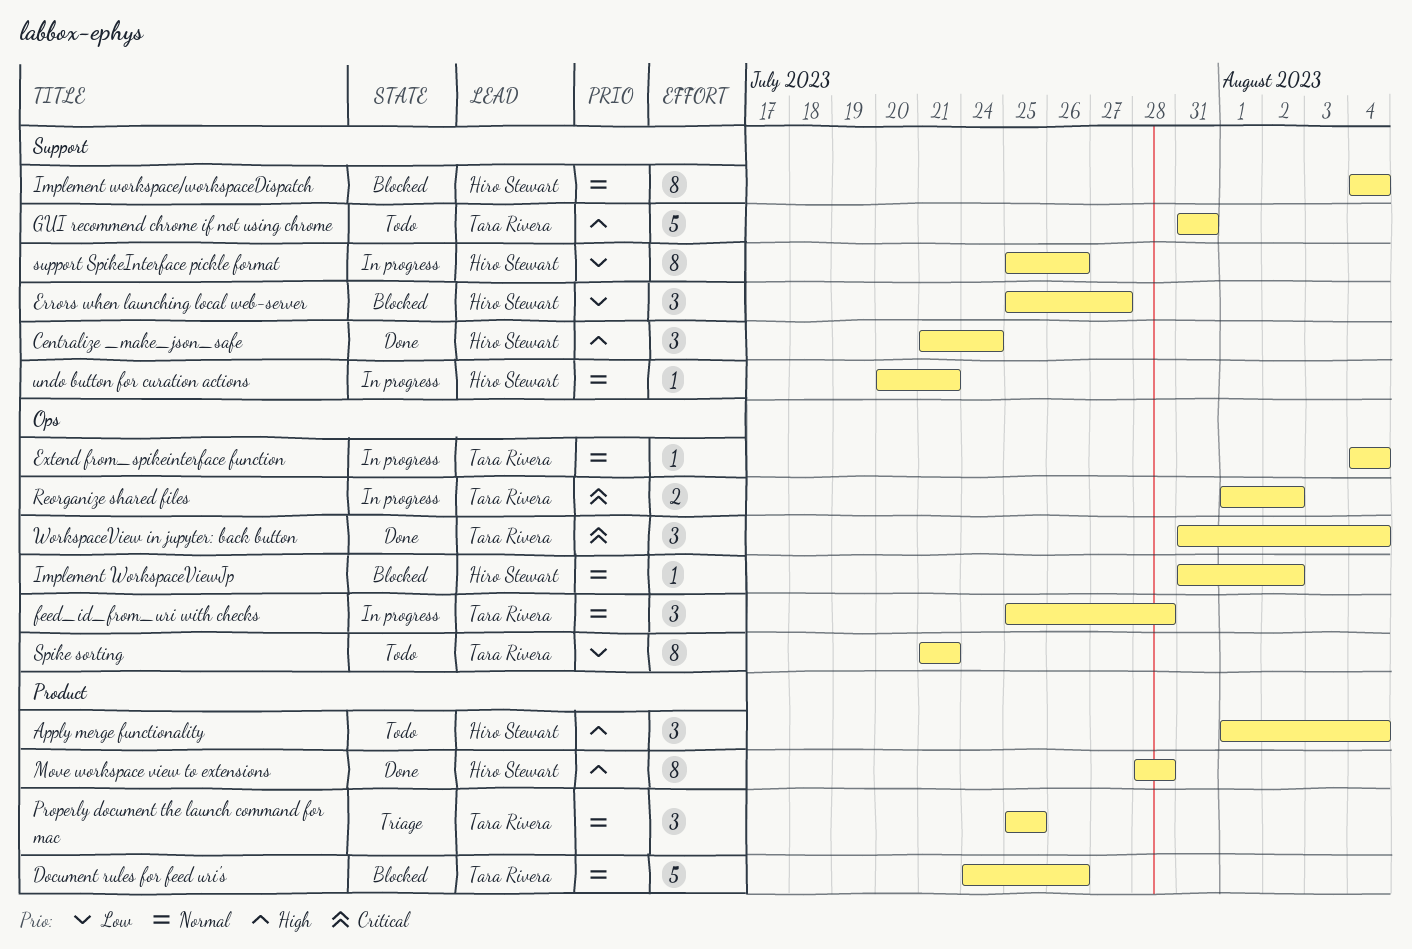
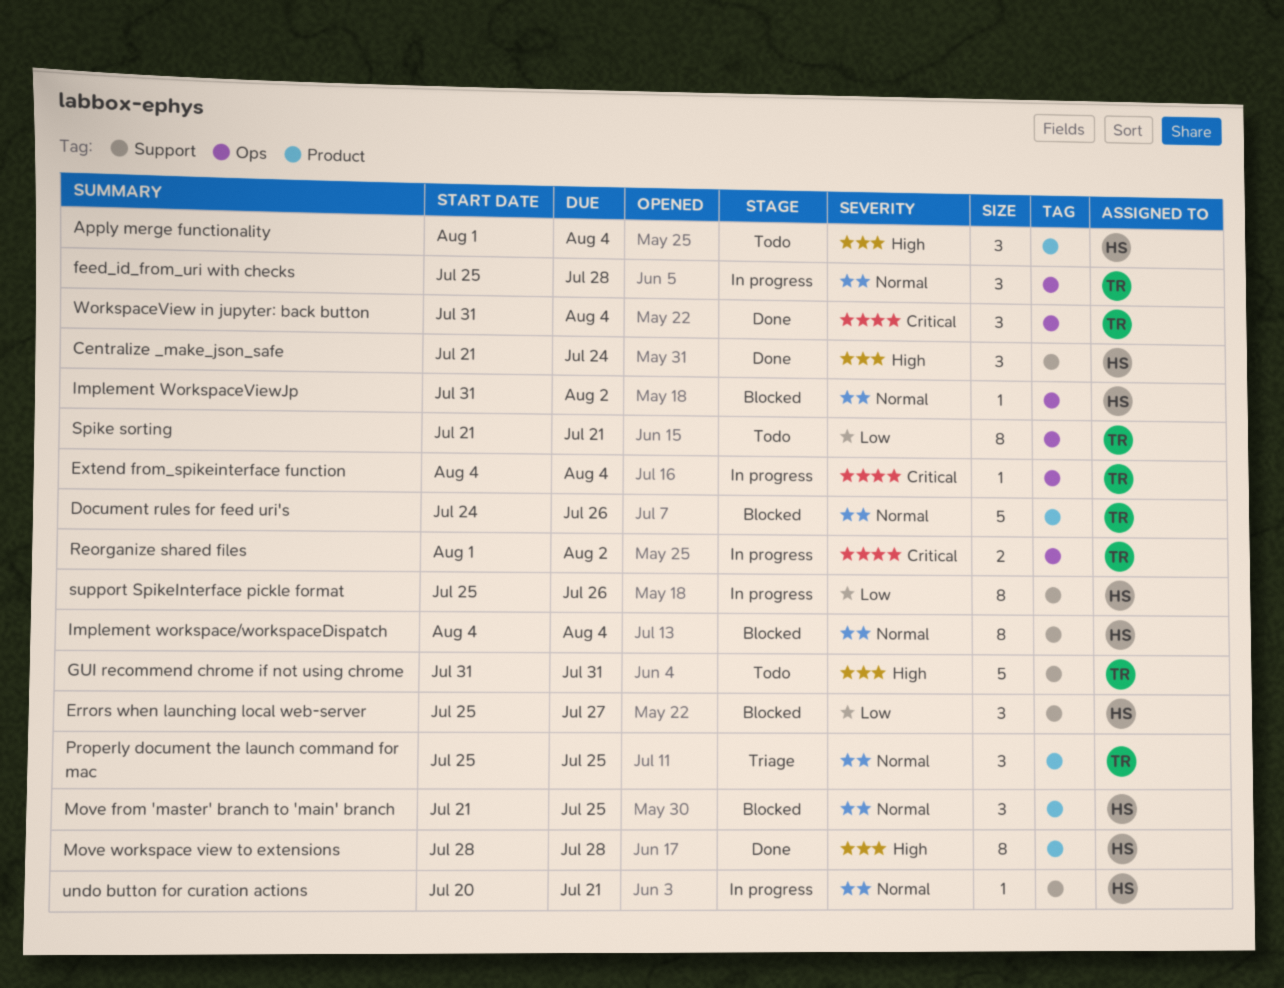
Extend from_spikeinterface function, priority: Normal -> Critical
Move from 'master' branch to 'main' branch: none -> present

